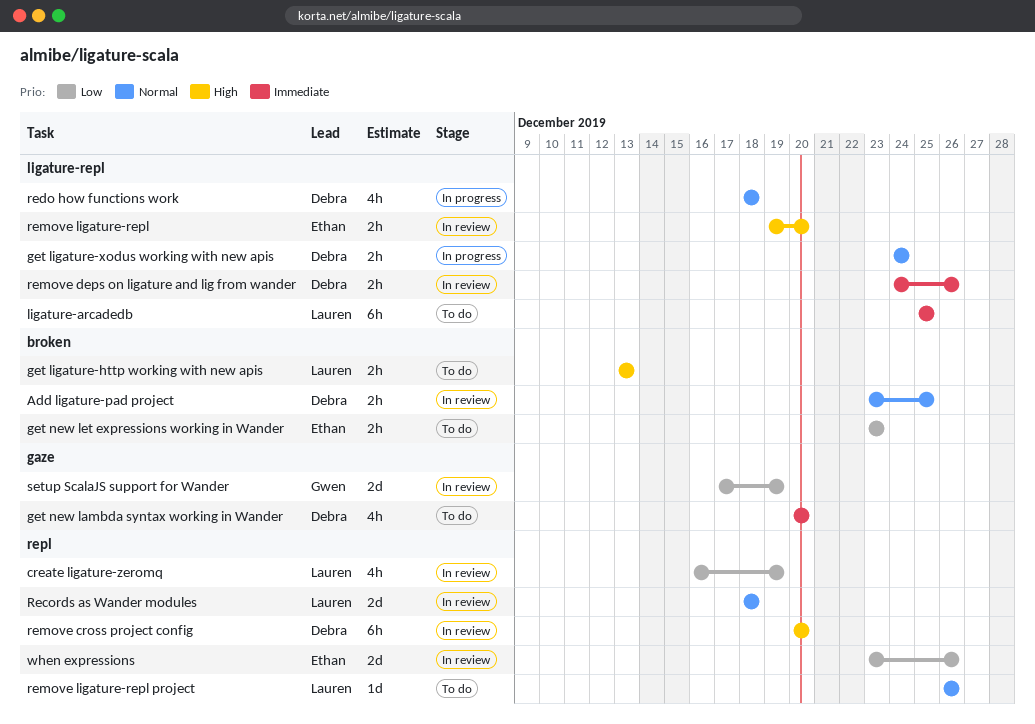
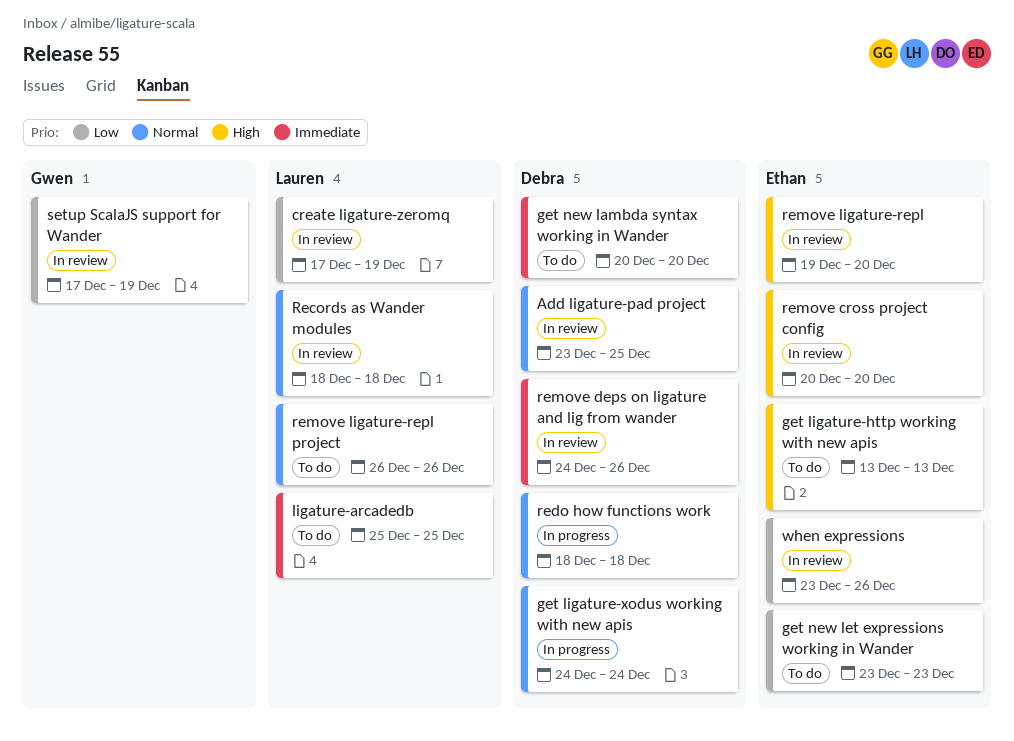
create ligature-zeromq, start: Dec 16 -> Dec 17
get ligature-http working with new apis, owner: Lauren -> Ethan
remove cross project config, owner: Debra -> Ethan

